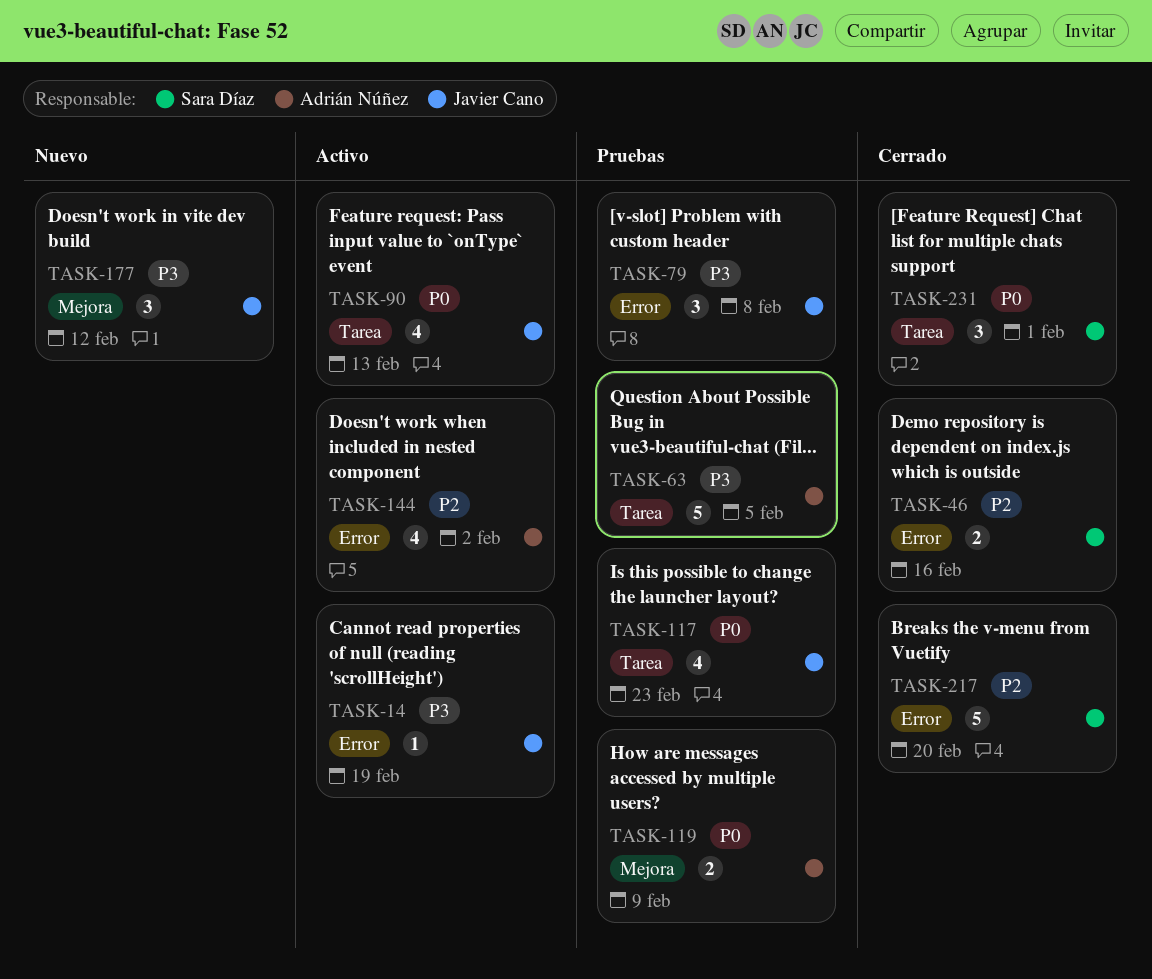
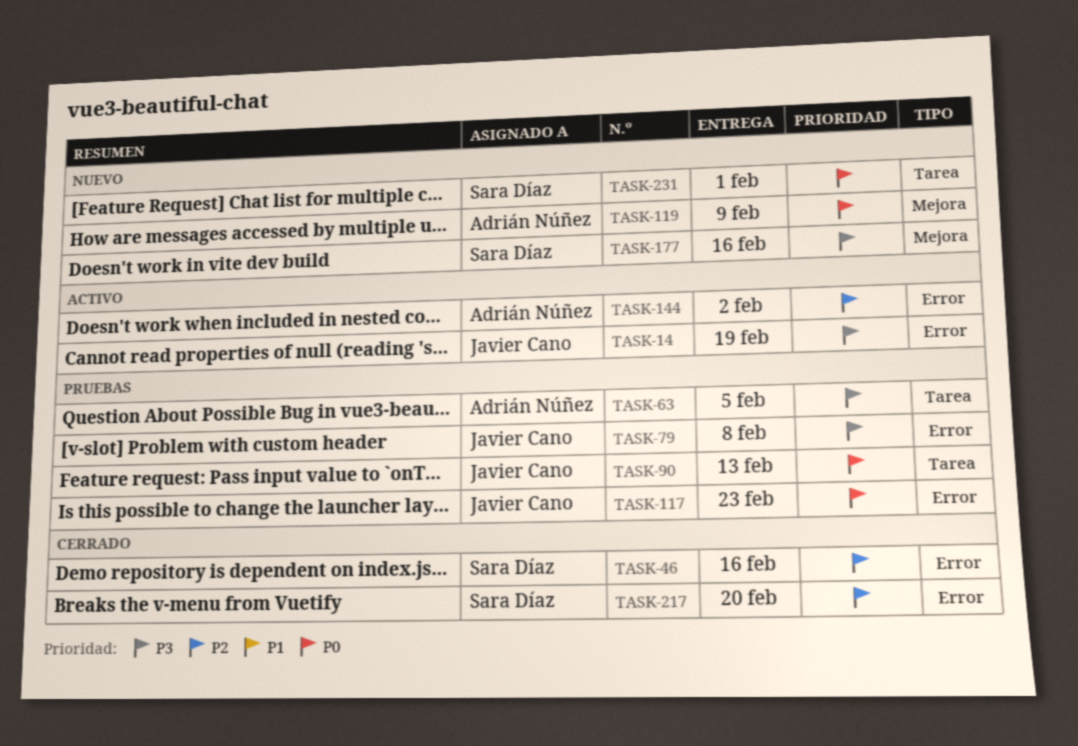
TASK-90, status: Activo -> Pruebas
TASK-117, label: Tarea -> Error
TASK-119, status: Pruebas -> Nuevo
TASK-177, owner: Javier Cano -> Sara Díaz
TASK-177, due: Feb 12 -> Feb 16
TASK-231, status: Cerrado -> Nuevo

